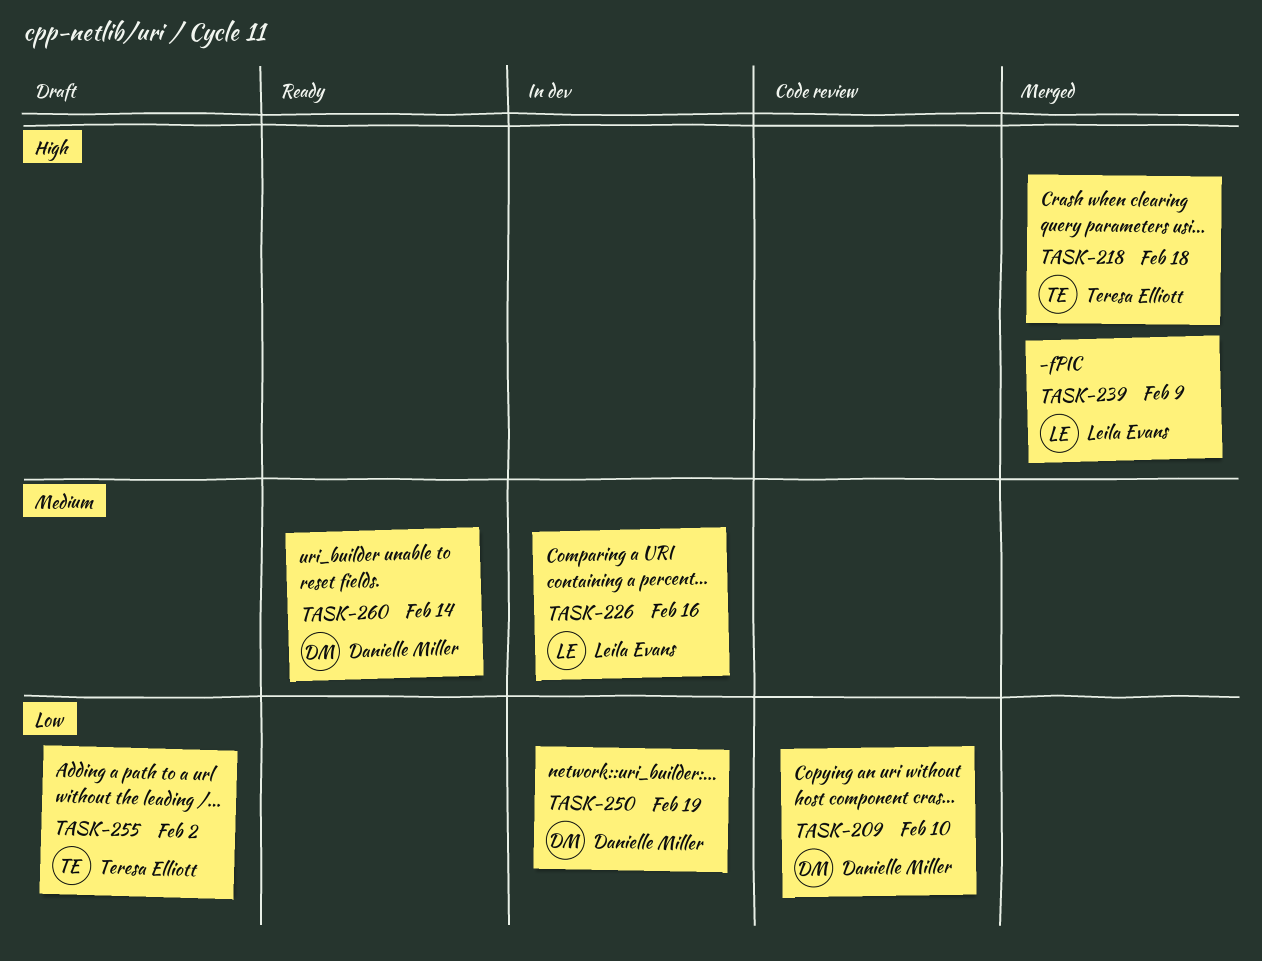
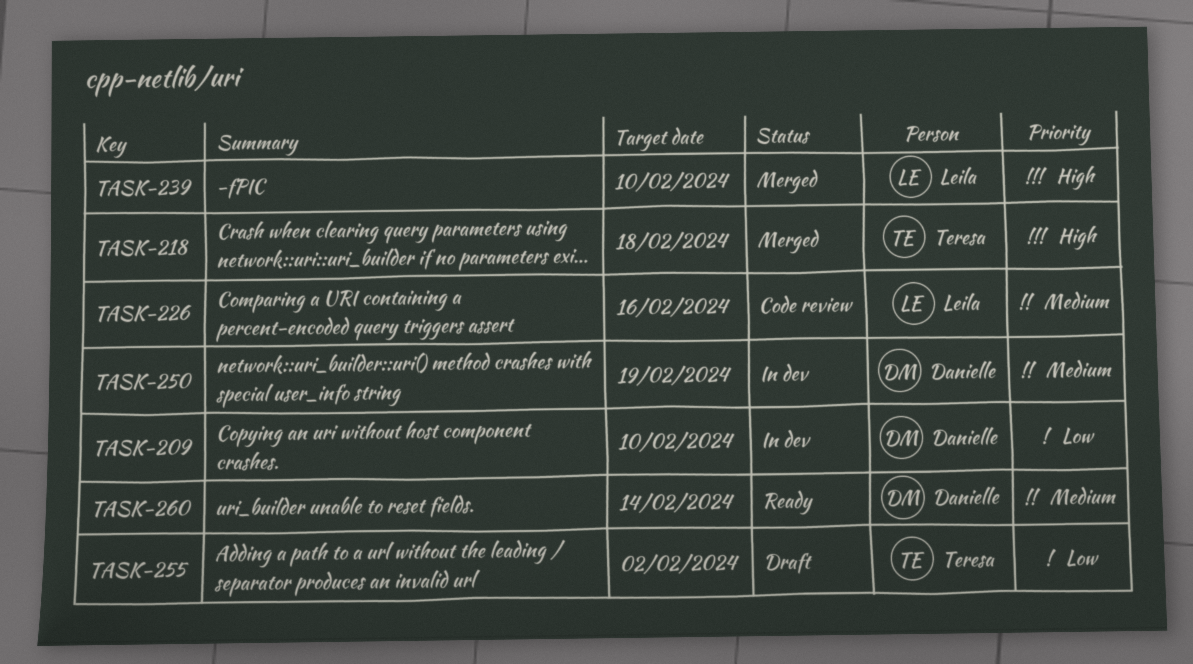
TASK-209, status: Code review -> In dev
TASK-226, status: In dev -> Code review
TASK-239, due: Feb 9 -> Feb 10
TASK-250, priority: Low -> Medium

